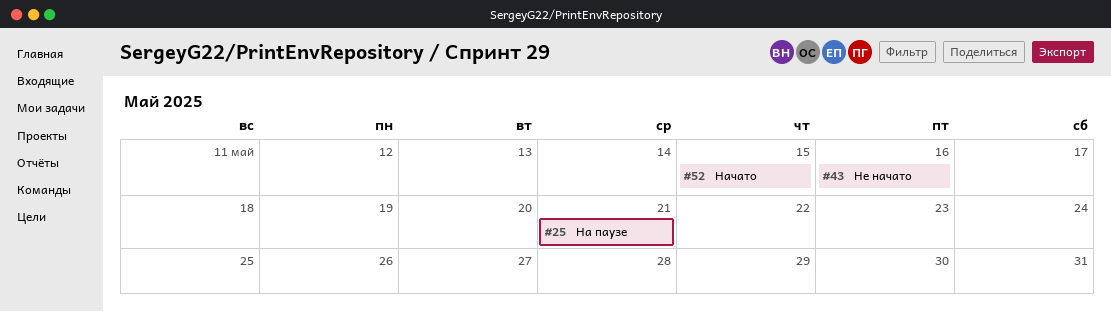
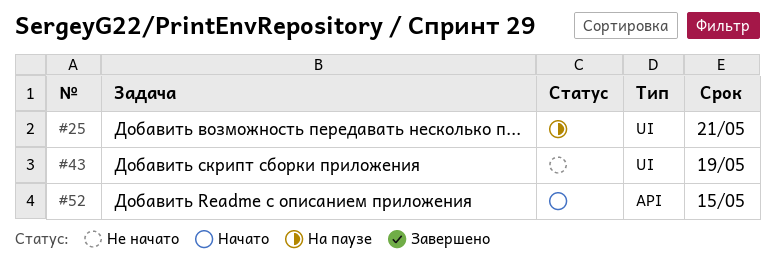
#43, due: May 16 -> May 19

